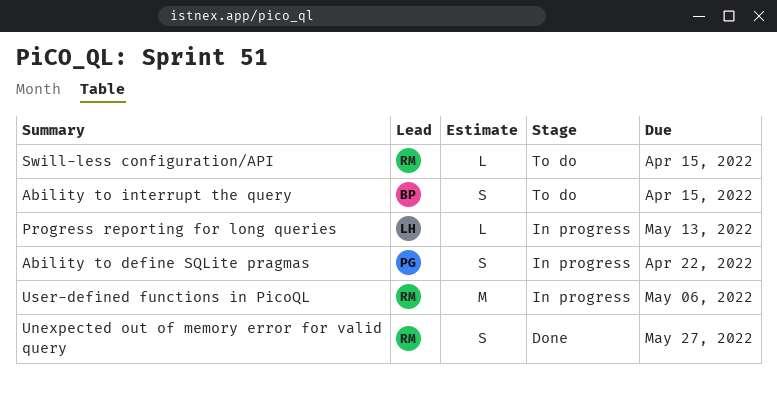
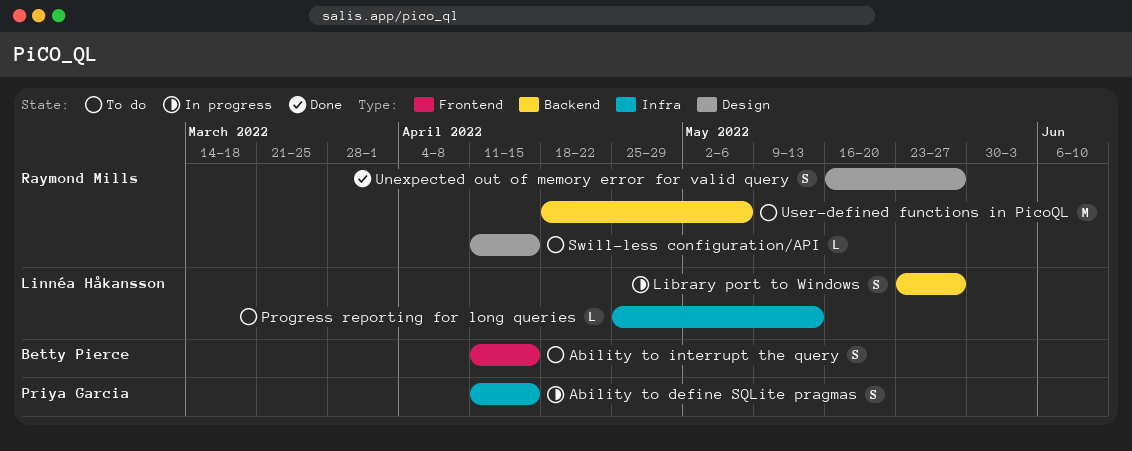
Ability to define SQLite pragmas, due: Apr 22 -> Apr 15
Library port to Windows: none -> present
Progress reporting for long queries, status: In progress -> To do
User-defined functions in PicoQL, status: In progress -> To do

